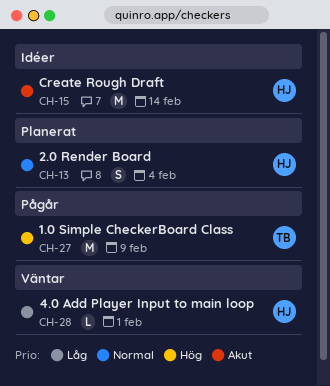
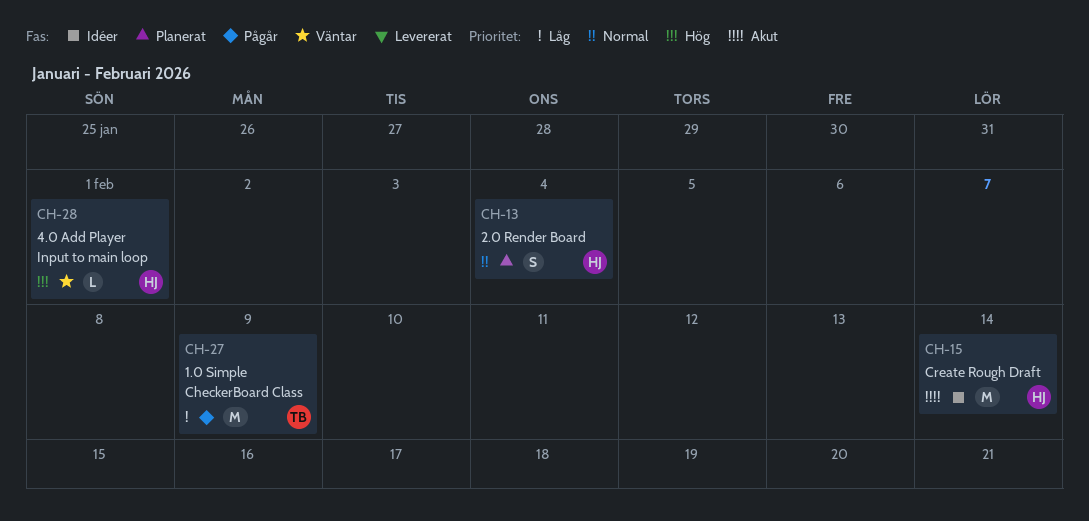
CH-27, priority: Hög -> Låg
CH-28, priority: Låg -> Hög

